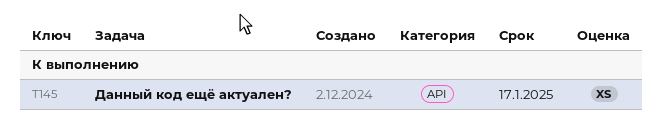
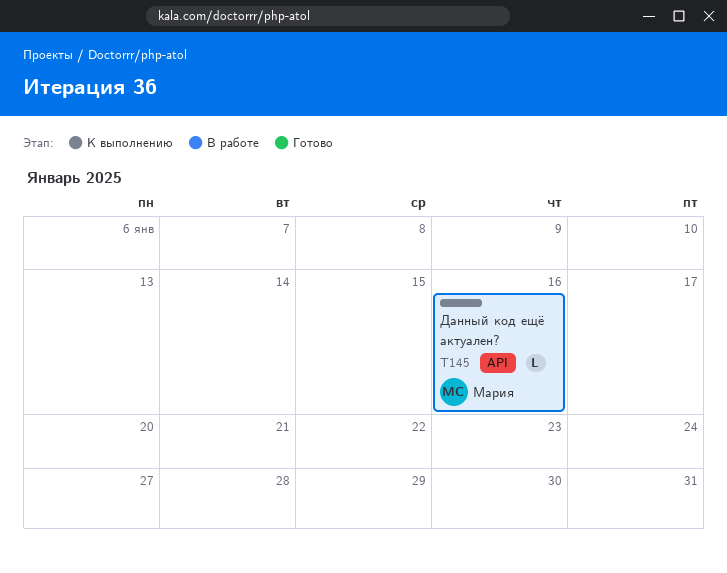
T145, estimate: XS -> L
T145, due: Jan 17 -> Jan 16

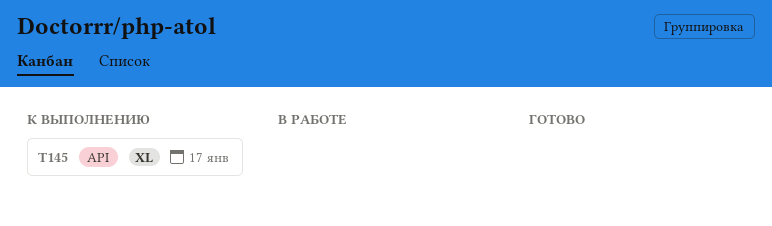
T145, estimate: L -> XL
T145, due: Jan 16 -> Jan 17

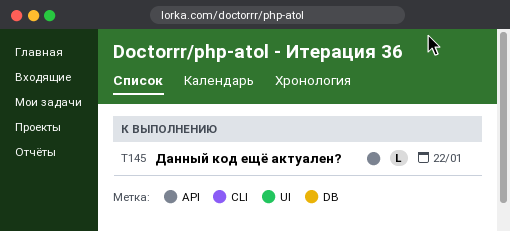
T145, estimate: XL -> L
T145, due: Jan 17 -> Jan 22

